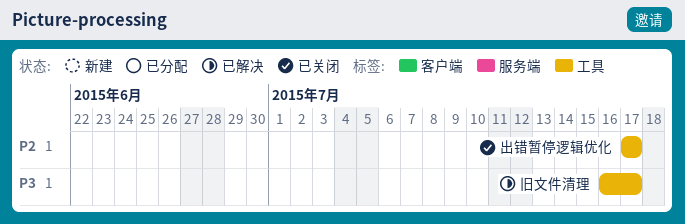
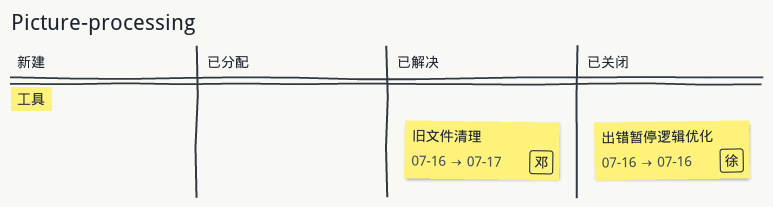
出错暂停逻辑优化, start: Jul 17 -> Jul 16
出错暂停逻辑优化, due: Jul 17 -> Jul 16

